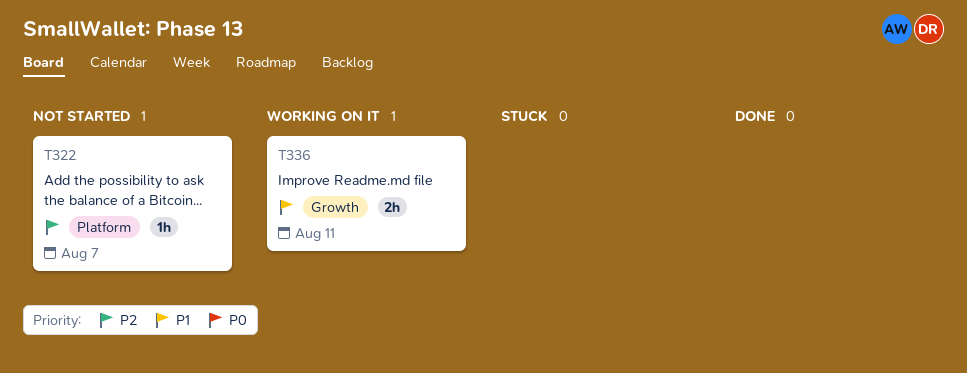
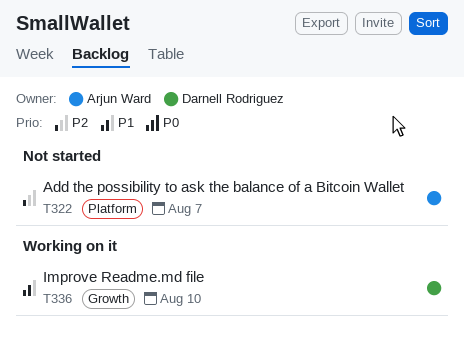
T336, due: Aug 11 -> Aug 10

